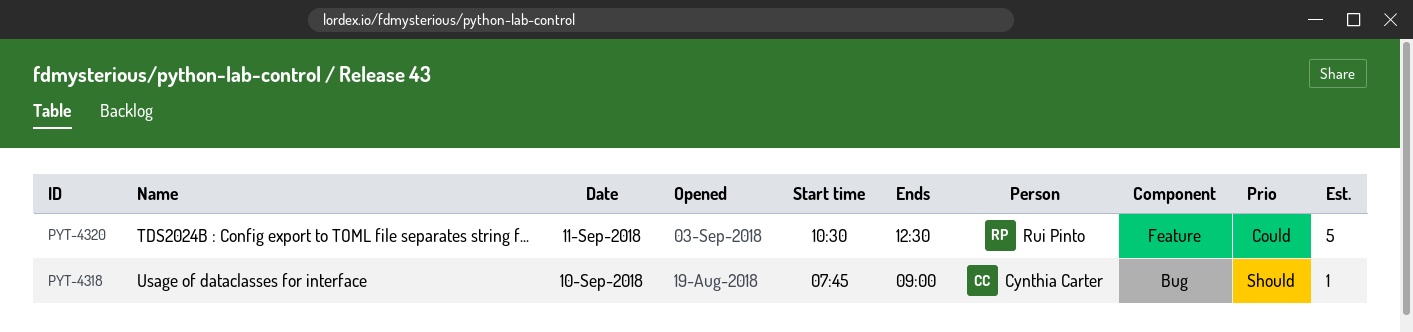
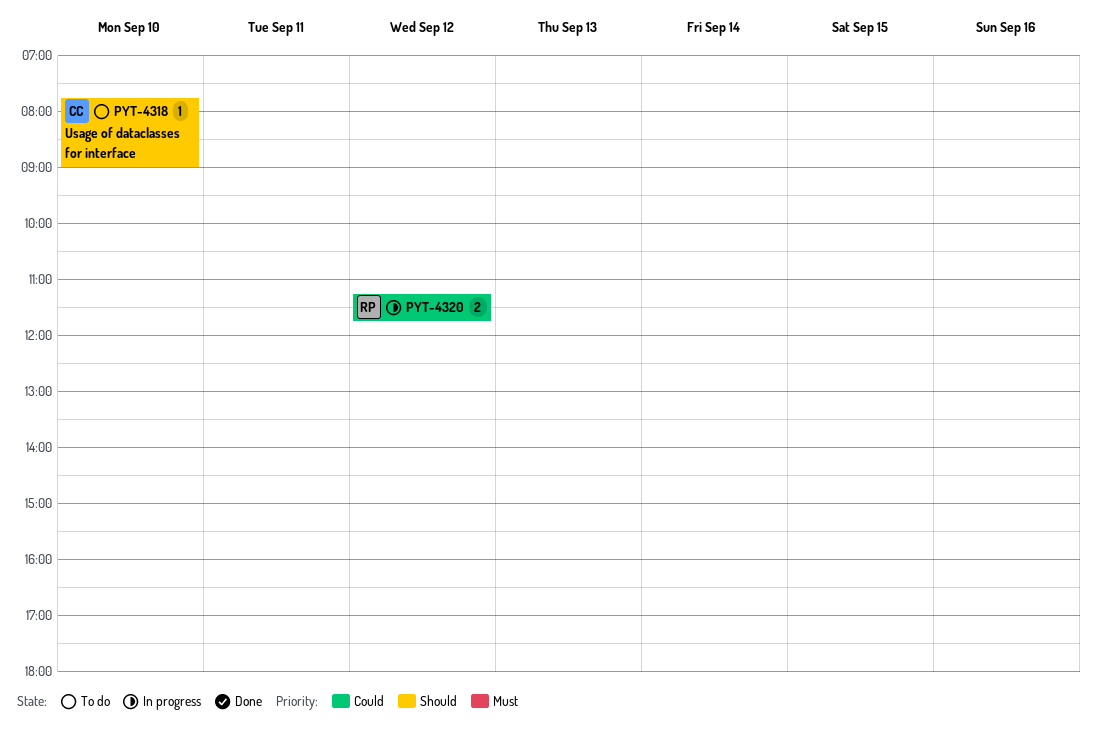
PYT-4320, estimate: 5 -> 2
PYT-4320, day: Sep 11 -> Sep 12
PYT-4320, begins: 10:30 -> 11:15
PYT-4320, ends: 12:30 -> 11:45

